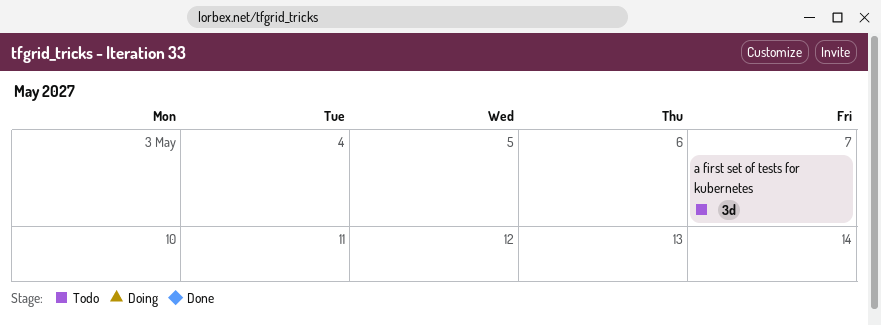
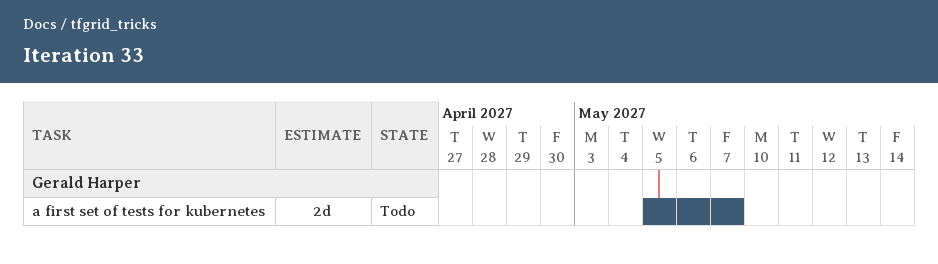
a first set of tests for kubernetes, estimate: 3d -> 2d

